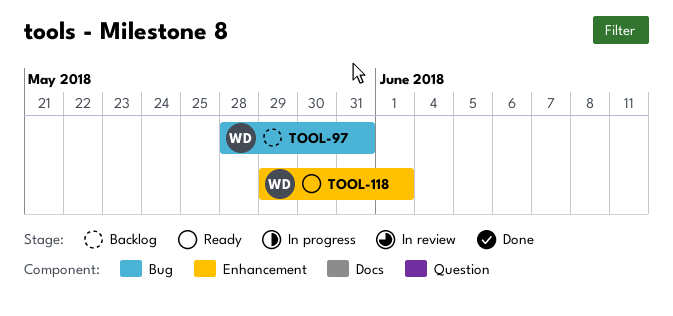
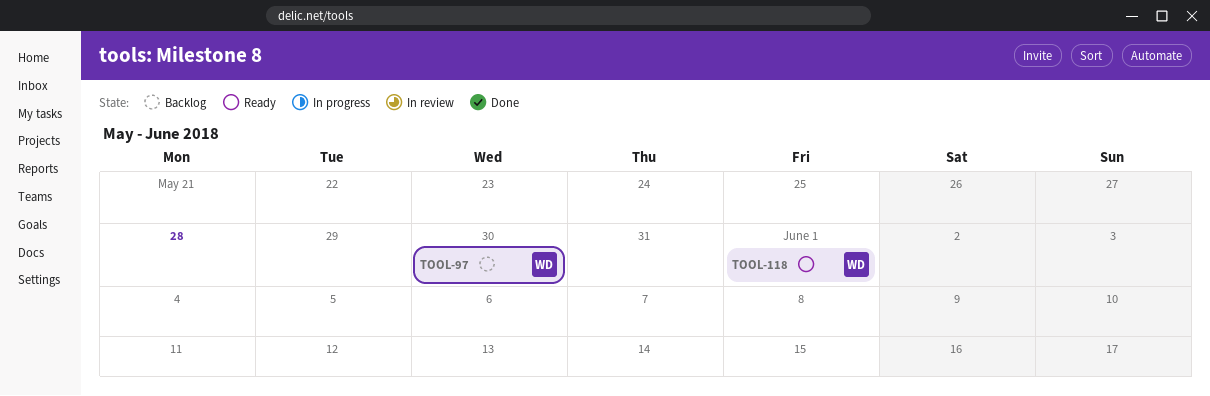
TOOL-97, due: May 31 -> May 30

